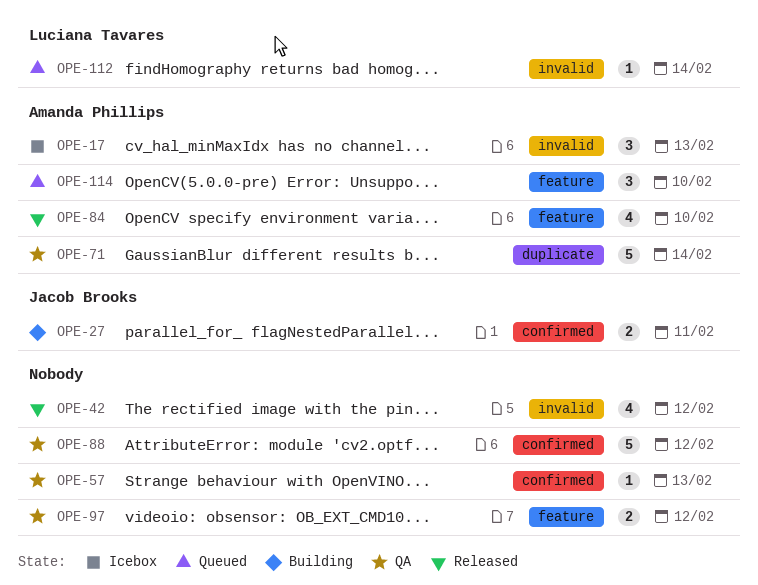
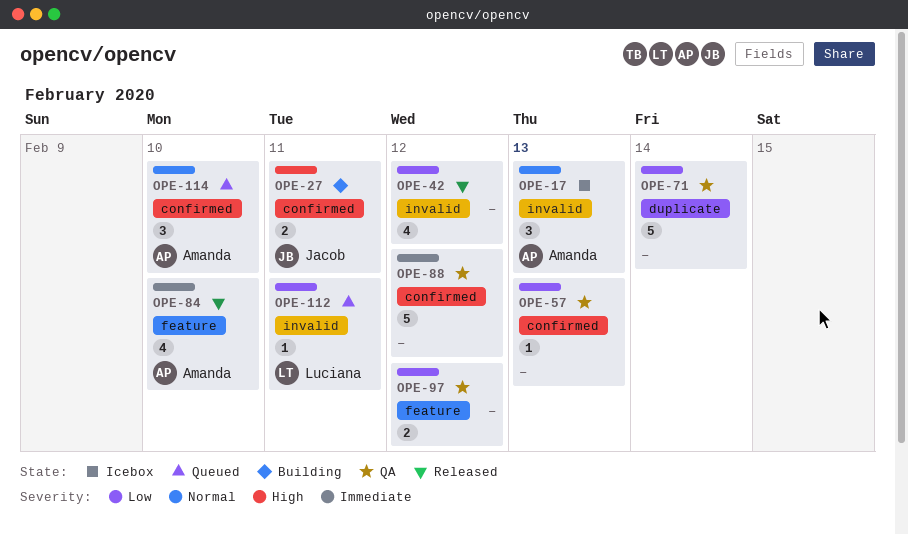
OPE-71, owner: Amanda Phillips -> none
OPE-112, due: Feb 14 -> Feb 11
OPE-114, label: feature -> confirmed

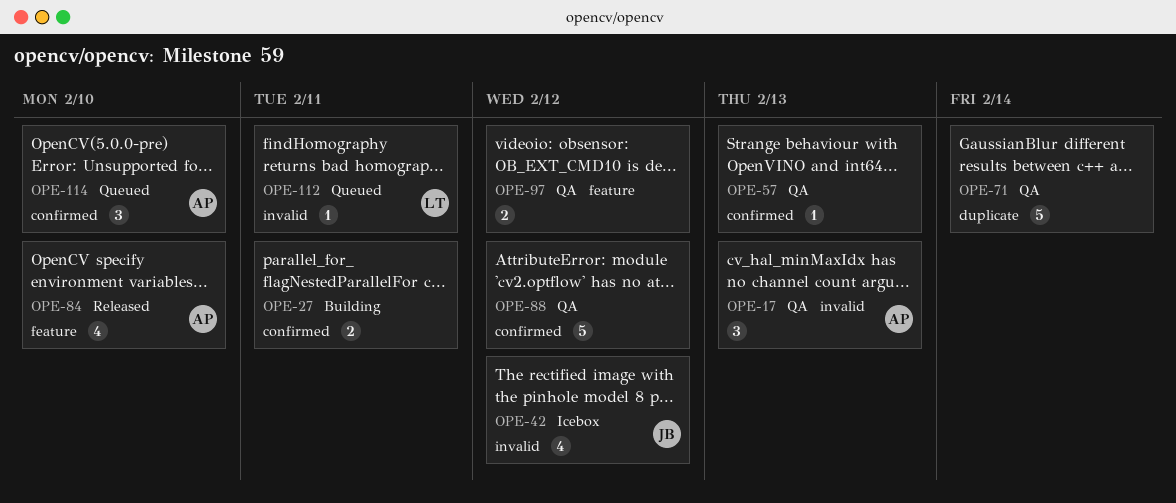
OPE-17, status: Icebox -> QA
OPE-27, owner: Jacob -> none
OPE-42, status: Released -> Icebox
OPE-42, owner: none -> Jacob

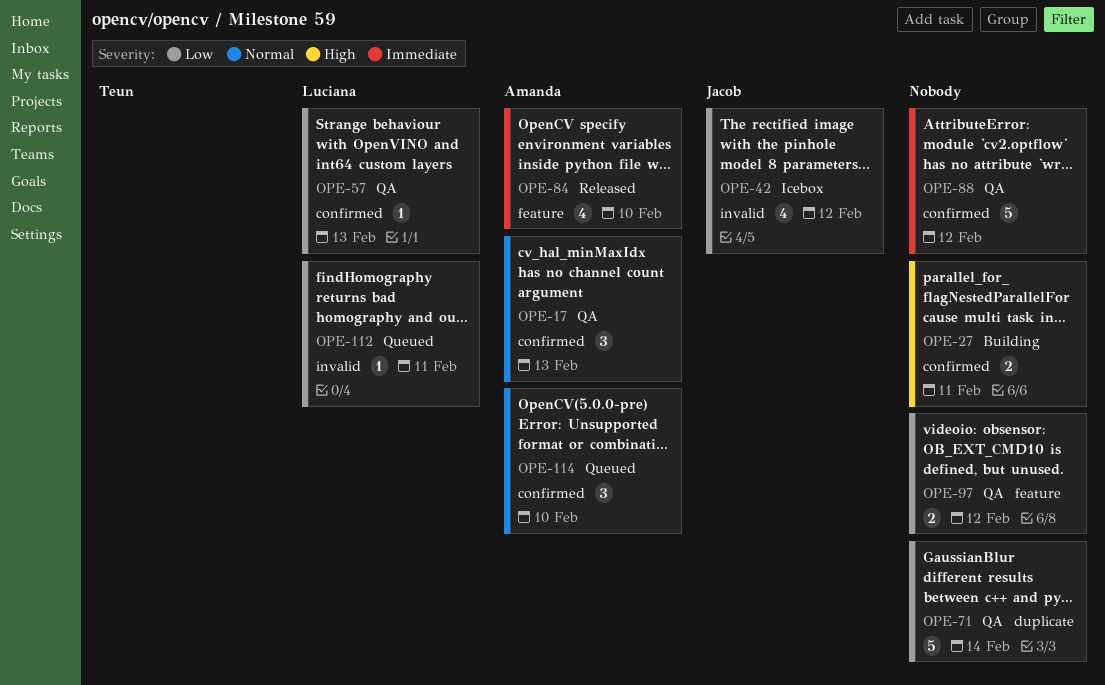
OPE-17, label: invalid -> confirmed
OPE-57, owner: none -> Luciana

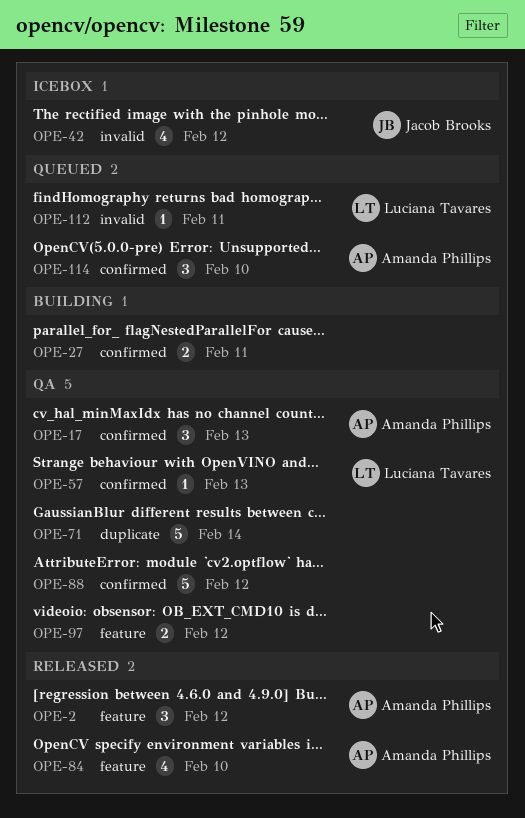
OPE-2: none -> present

